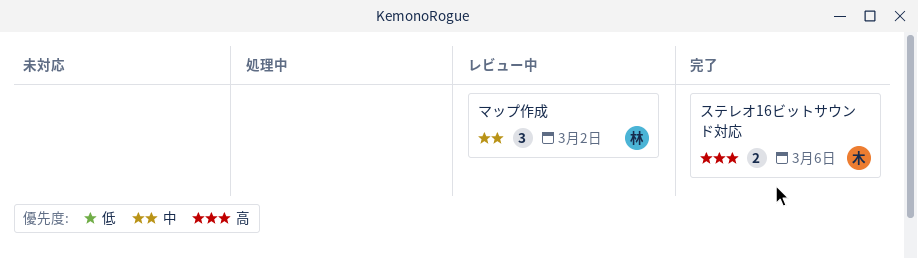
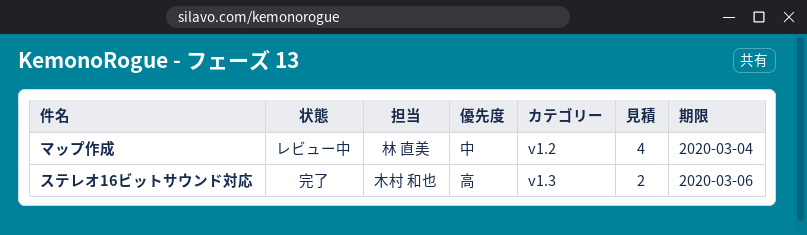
マップ作成, estimate: 3 -> 4
マップ作成, due: Mar 2 -> Mar 4

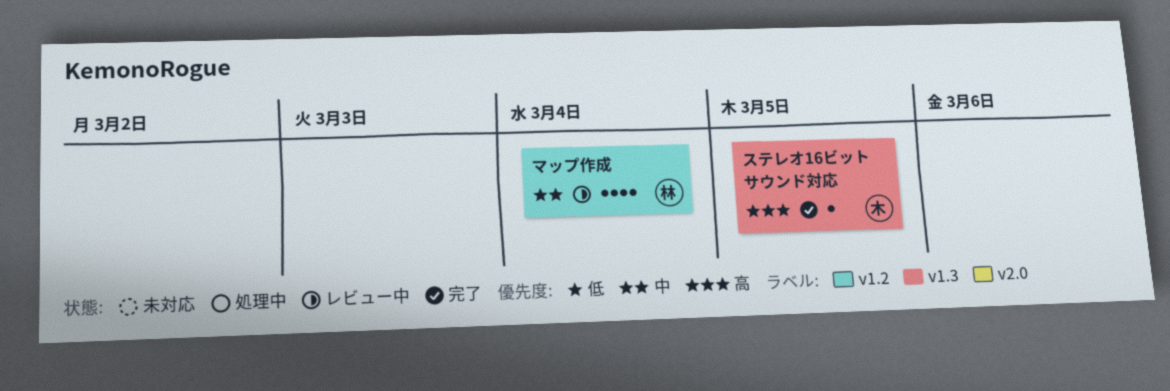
ステレオ16ビットサウンド対応, estimate: 2 -> 1
ステレオ16ビットサウンド対応, due: Mar 6 -> Mar 5

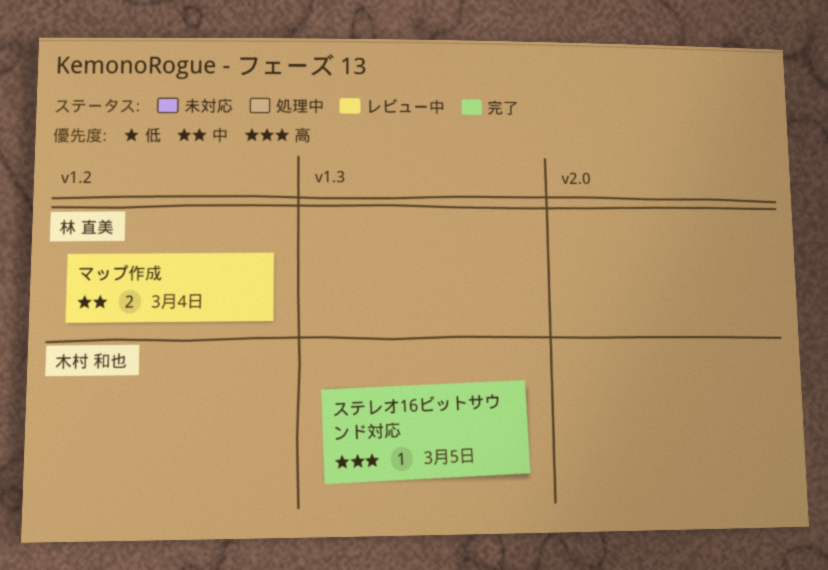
マップ作成, estimate: 4 -> 2

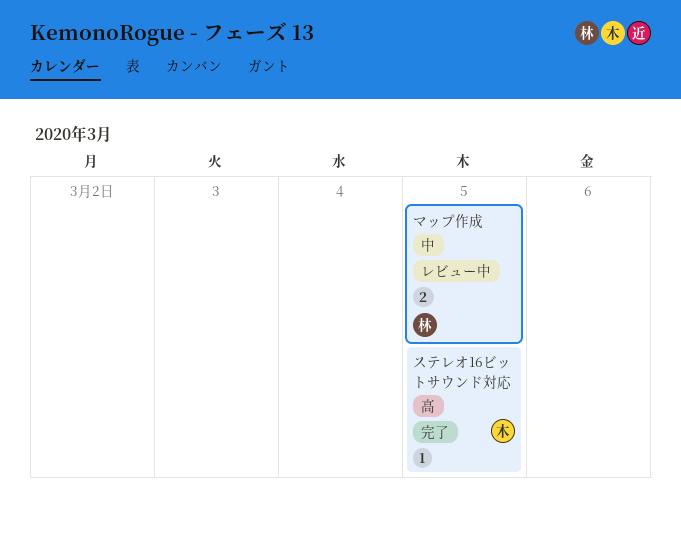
マップ作成, due: Mar 4 -> Mar 5

